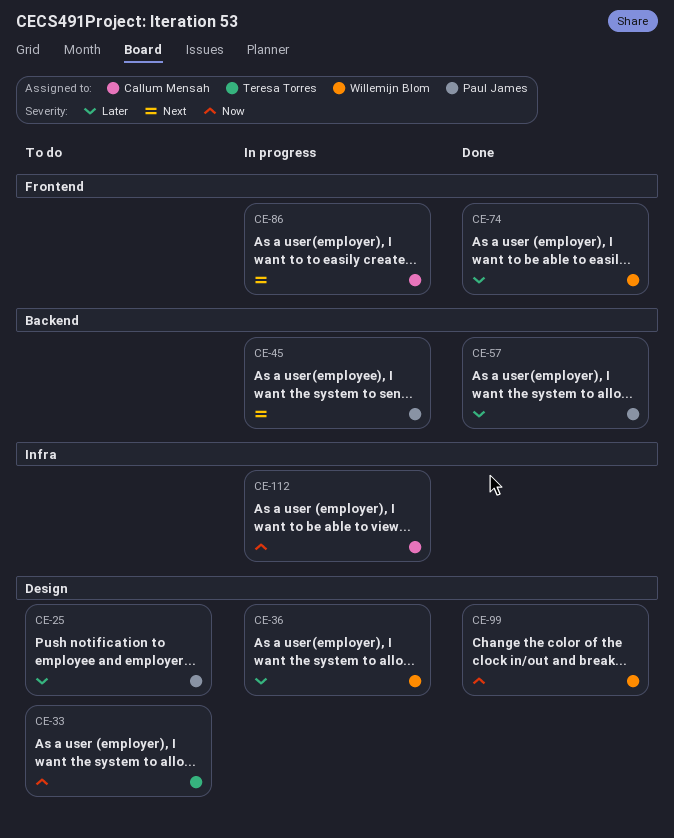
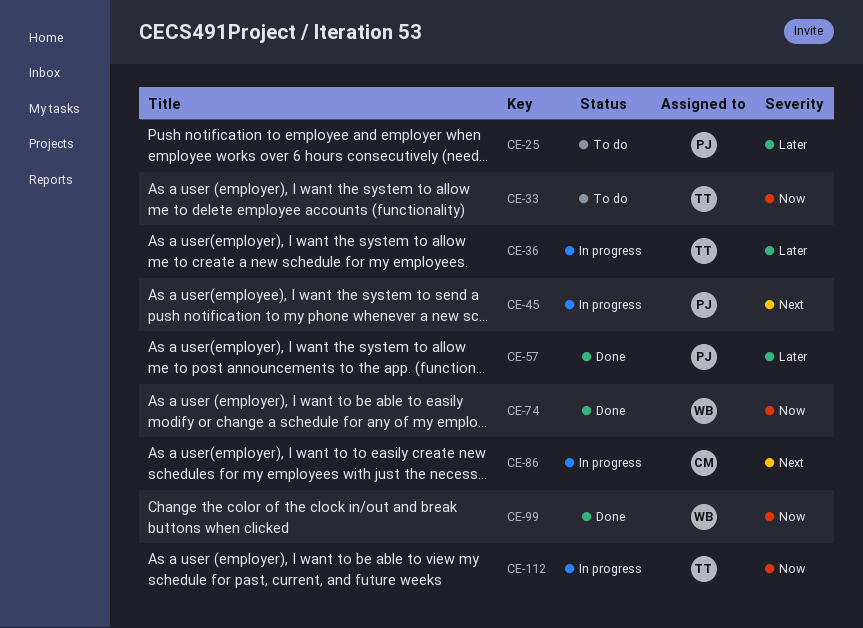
CE-36, owner: Willemijn Blom -> Teresa Torres
CE-74, priority: Later -> Now
CE-112, owner: Callum Mensah -> Teresa Torres

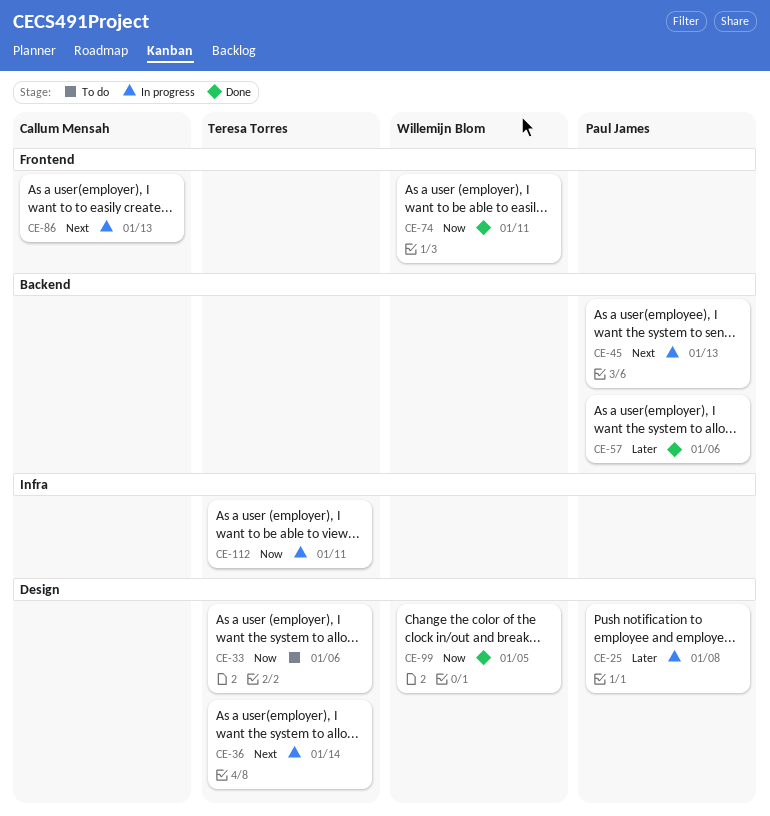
CE-25, status: To do -> In progress
CE-36, priority: Later -> Next

